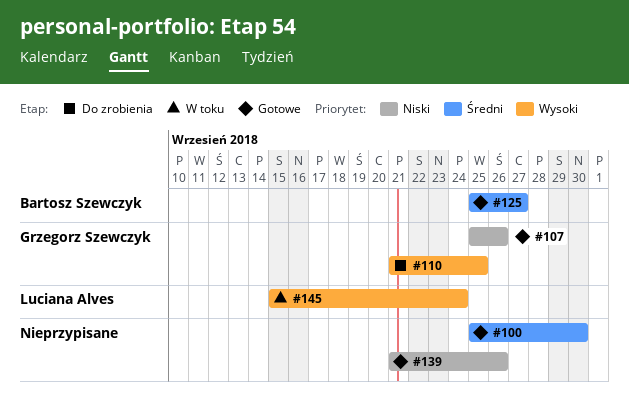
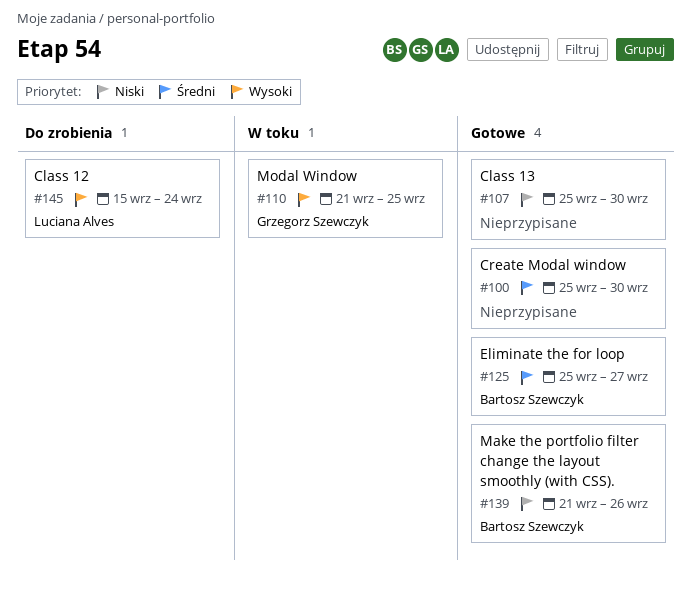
#107, owner: Grzegorz Szewczyk -> none
#107, due: Sep 26 -> Sep 30
#110, status: Do zrobienia -> W toku
#139, owner: none -> Bartosz Szewczyk
#145, status: W toku -> Do zrobienia

